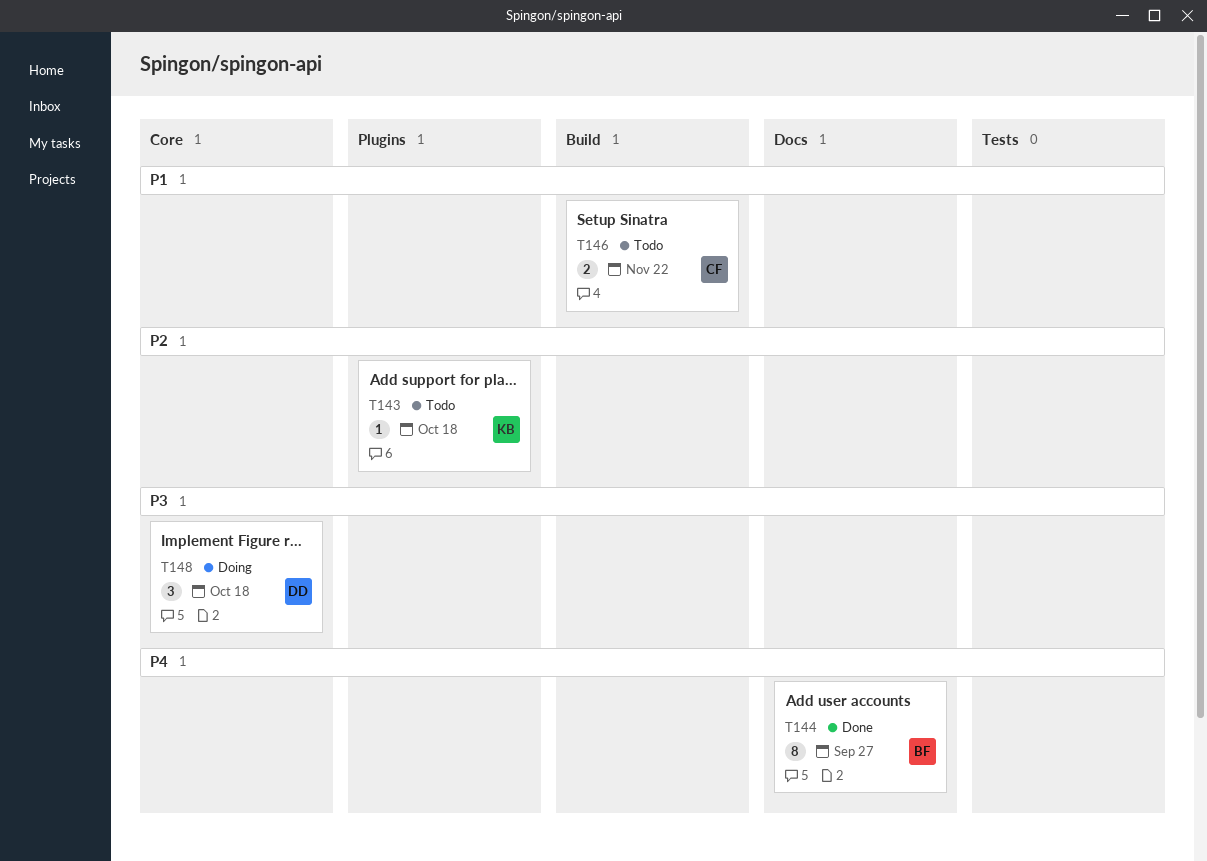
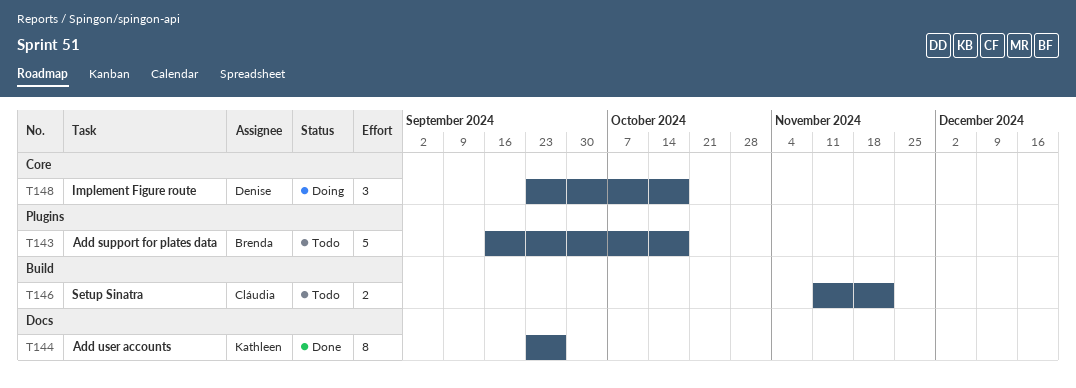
T143, owner: Kathleen -> Brenda
T143, estimate: 1 -> 5
T144, owner: Brenda -> Kathleen

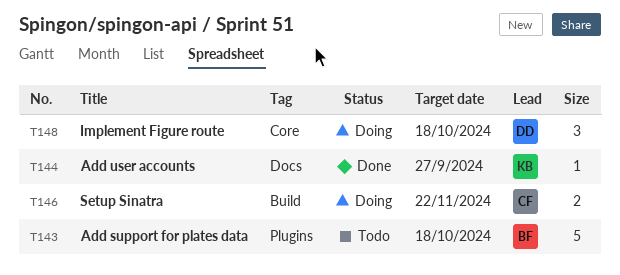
T144, estimate: 8 -> 1
T146, status: Todo -> Doing

